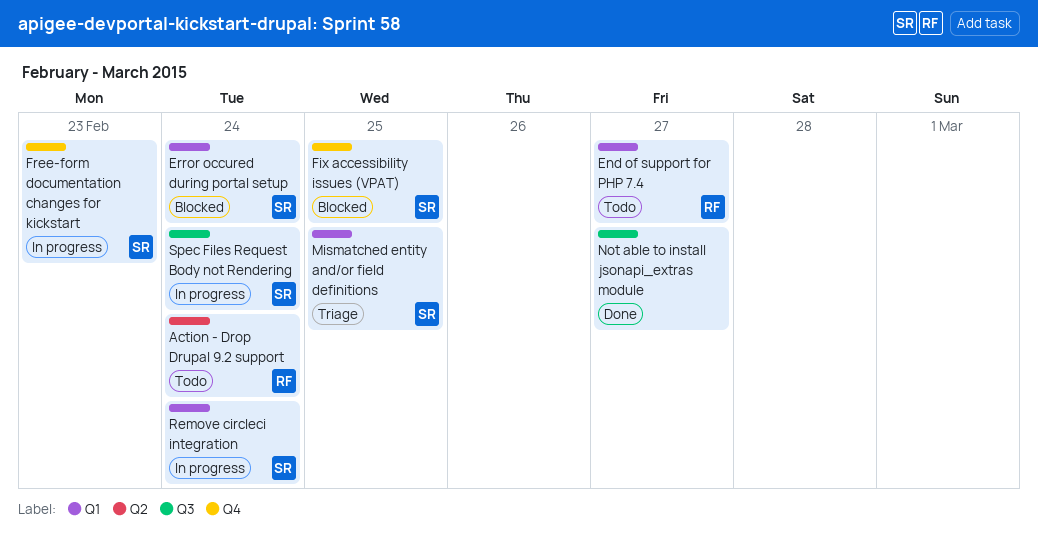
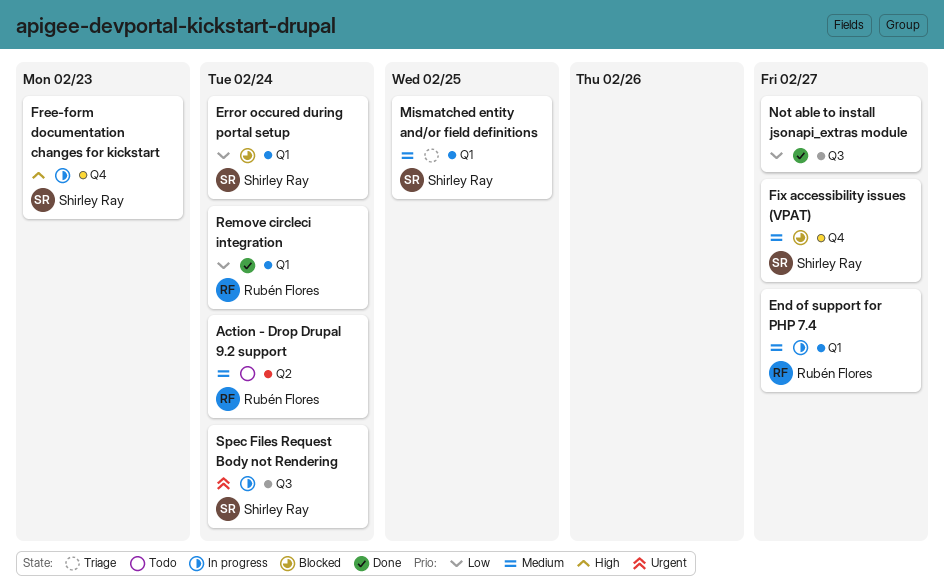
End of support for PHP 7.4, status: Todo -> In progress
Fix accessibility issues (VPAT), due: Feb 25 -> Feb 27
Remove circleci integration, status: In progress -> Done
Remove circleci integration, owner: Shirley Ray -> Rubén Flores

